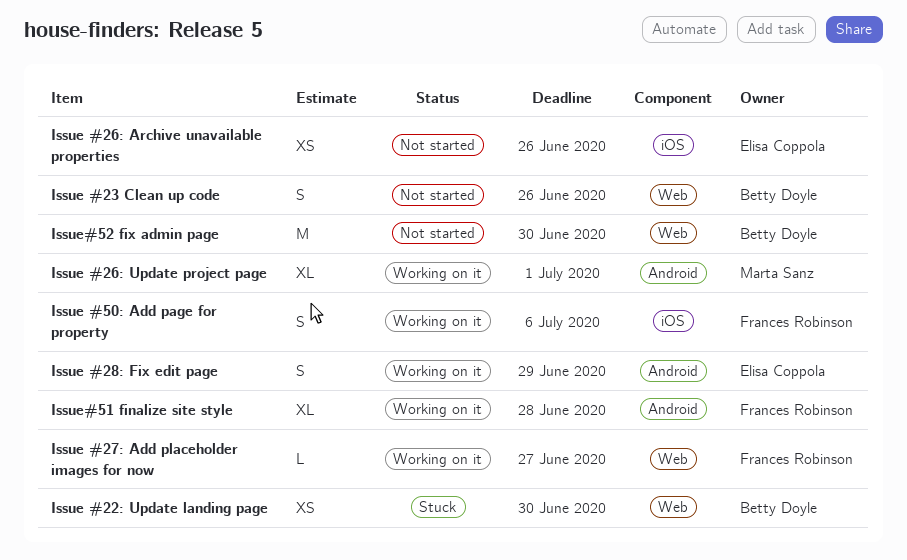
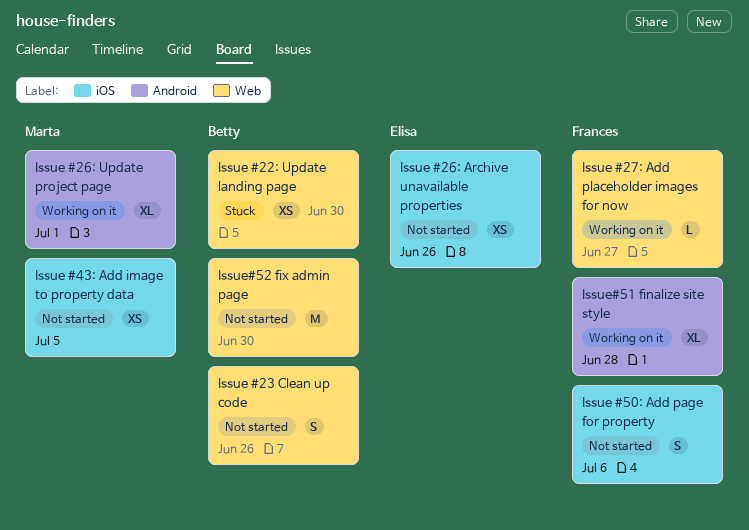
Issue #28: Fix edit page: present -> none
Issue #43: Add image to property data: none -> present
Issue #50: Add page for property, status: Working on it -> Not started

